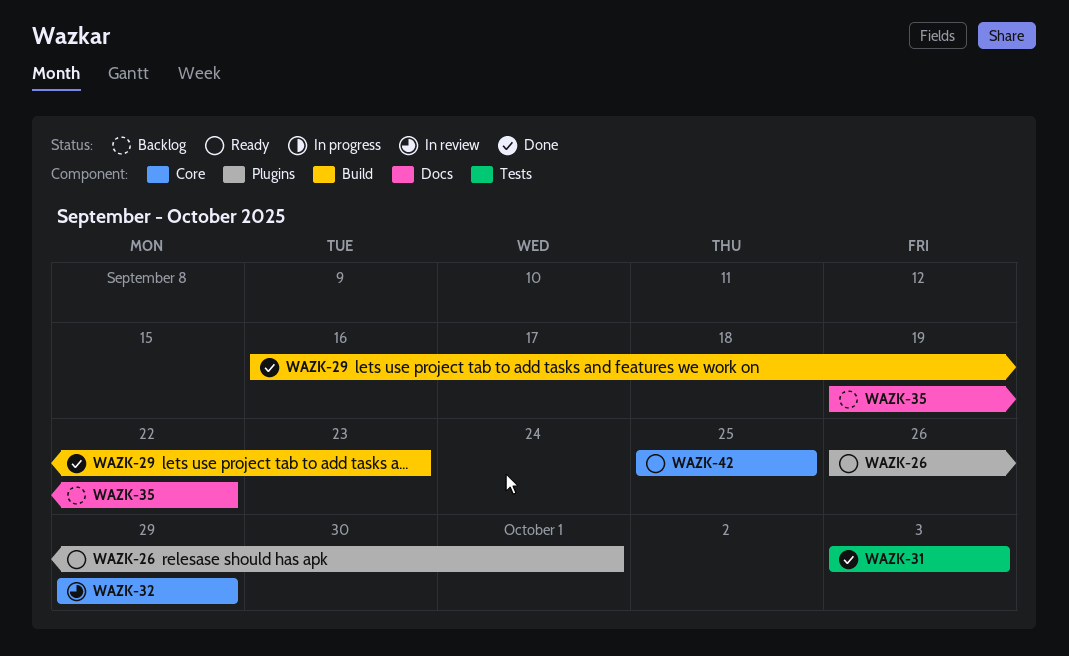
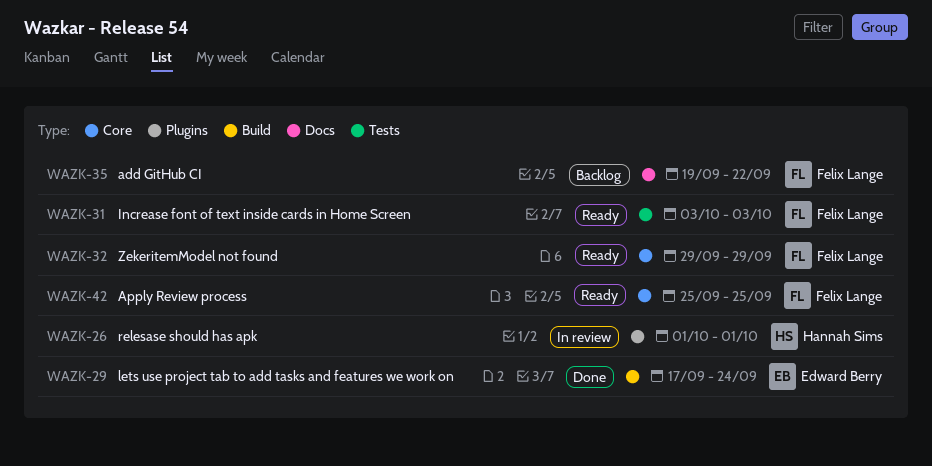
WAZK-26, status: Ready -> In review
WAZK-26, start: Sep 26 -> Oct 1
WAZK-29, start: Sep 16 -> Sep 17
WAZK-29, due: Sep 23 -> Sep 24
WAZK-31, status: Done -> Ready
WAZK-32, status: In review -> Ready

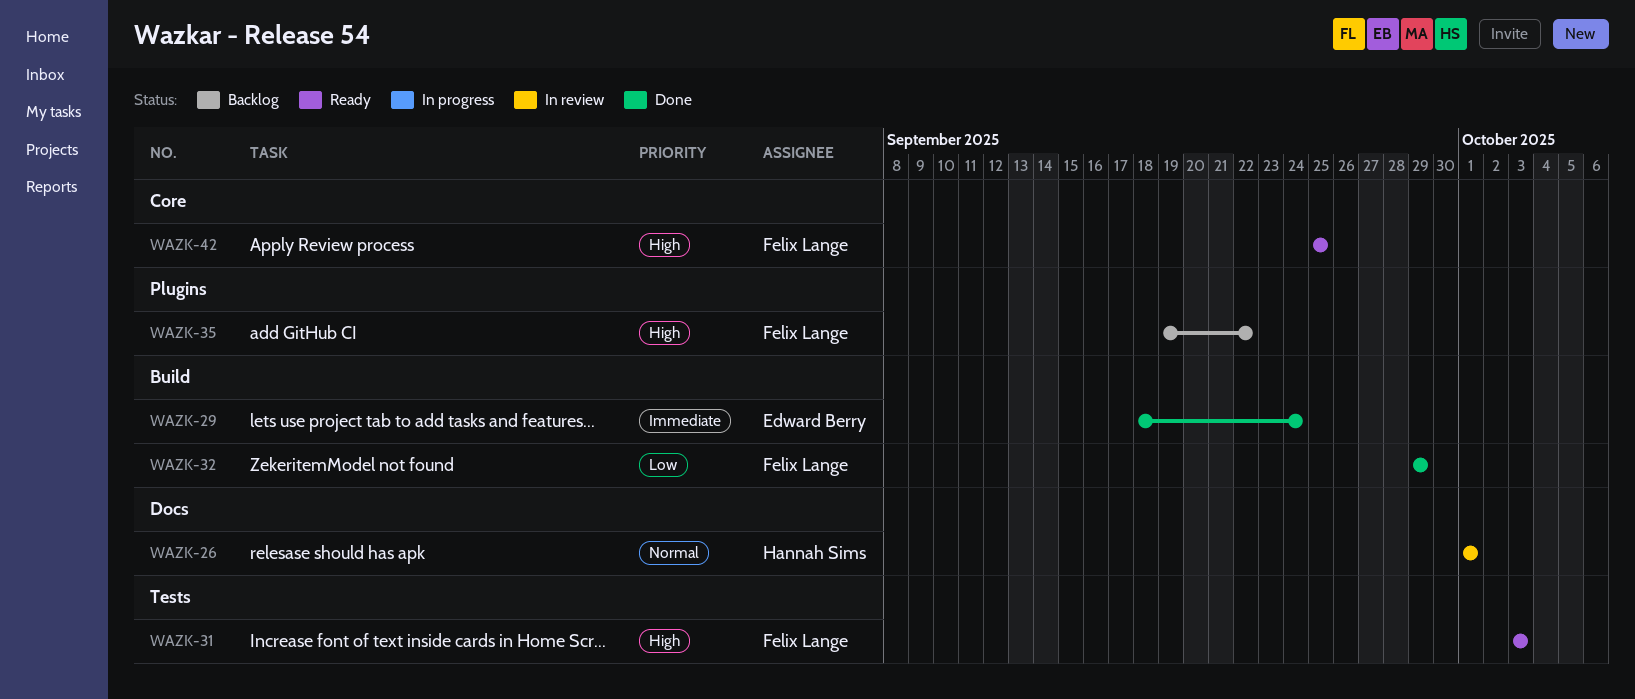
WAZK-26, label: Plugins -> Docs
WAZK-29, start: Sep 17 -> Sep 18
WAZK-32, status: Ready -> Done
WAZK-32, label: Core -> Build
WAZK-35, label: Docs -> Plugins

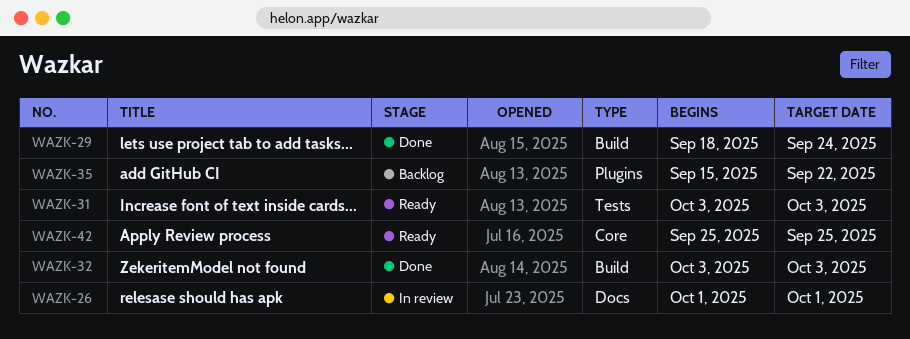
WAZK-32, start: Sep 29 -> Oct 3
WAZK-32, due: Sep 29 -> Oct 3
WAZK-35, start: Sep 19 -> Sep 15

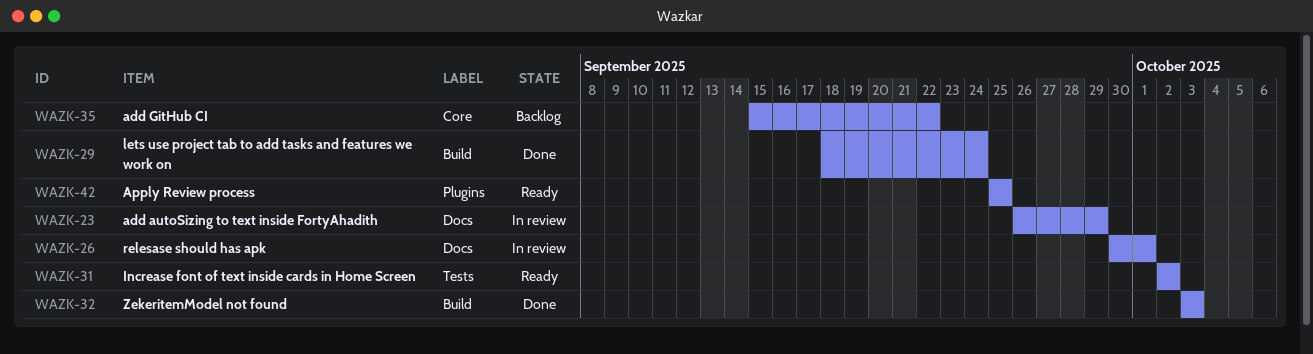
WAZK-23: none -> present
WAZK-26, start: Oct 1 -> Sep 30
WAZK-31, start: Oct 3 -> Oct 2
WAZK-31, due: Oct 3 -> Oct 2
WAZK-35, label: Plugins -> Core
WAZK-42, label: Core -> Plugins

